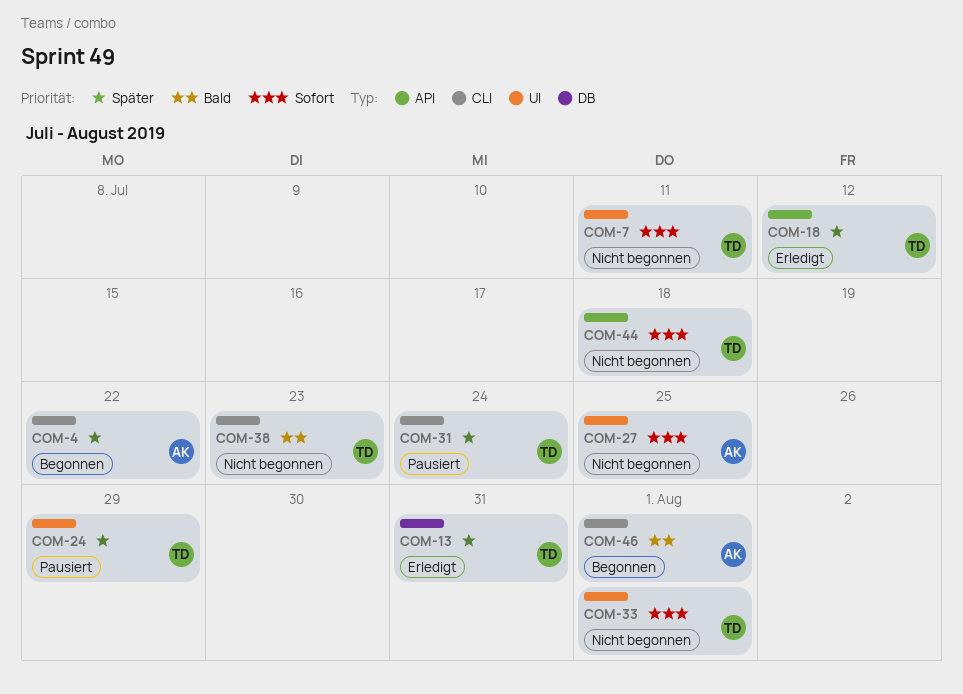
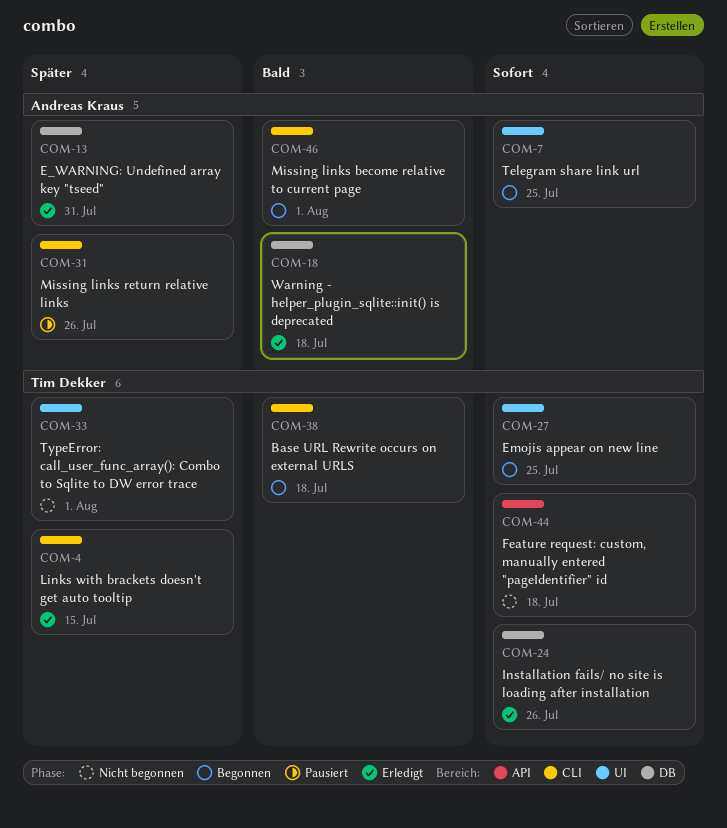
COM-4, status: Begonnen -> Erledigt
COM-4, owner: Andreas Kraus -> Tim Dekker
COM-4, due: Jul 22 -> Jul 15
COM-7, status: Nicht begonnen -> Begonnen
COM-7, owner: Tim Dekker -> Andreas Kraus
COM-7, due: Jul 11 -> Jul 25
COM-13, owner: Tim Dekker -> Andreas Kraus
COM-18, owner: Tim Dekker -> Andreas Kraus
COM-18, priority: Später -> Bald
COM-18, label: API -> DB
COM-18, due: Jul 12 -> Jul 18
COM-24, status: Pausiert -> Erledigt
COM-24, priority: Später -> Sofort
COM-24, label: UI -> DB
COM-24, due: Jul 29 -> Jul 26
COM-27, status: Nicht begonnen -> Begonnen
COM-27, owner: Andreas Kraus -> Tim Dekker
COM-31, owner: Tim Dekker -> Andreas Kraus
COM-31, due: Jul 24 -> Jul 26
COM-33, priority: Sofort -> Später
COM-38, status: Nicht begonnen -> Begonnen
COM-38, due: Jul 23 -> Jul 18

